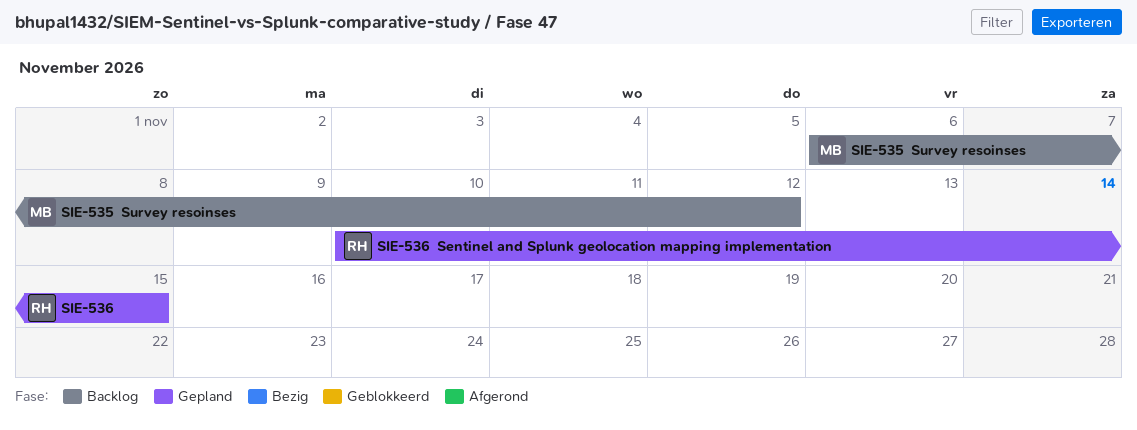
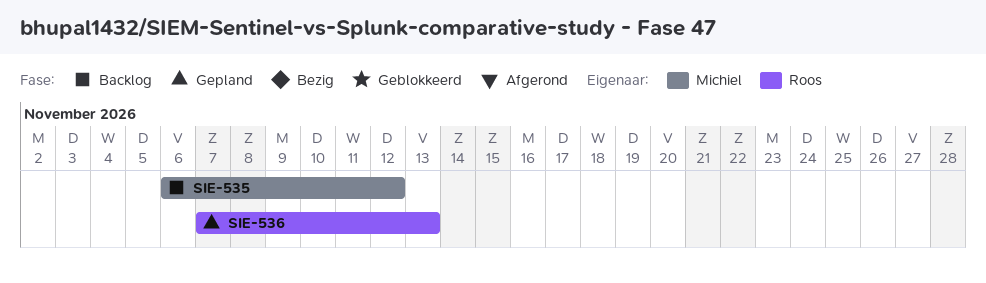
SIE-536, start: Nov 10 -> Nov 7
SIE-536, due: Nov 15 -> Nov 13

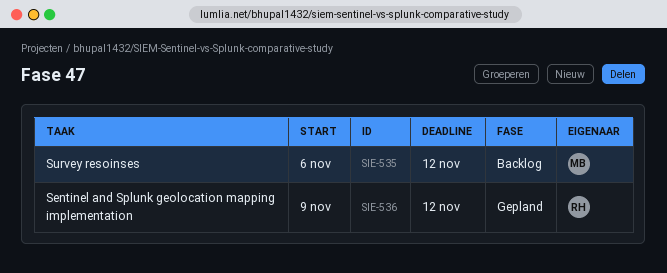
SIE-536, start: Nov 7 -> Nov 9
SIE-536, due: Nov 13 -> Nov 12

